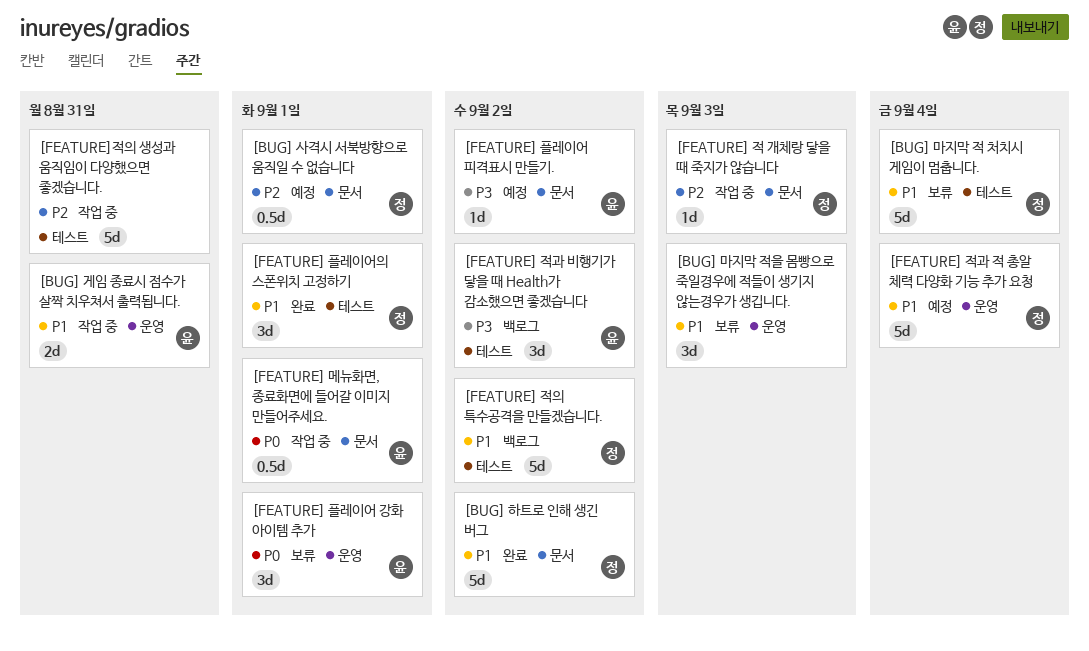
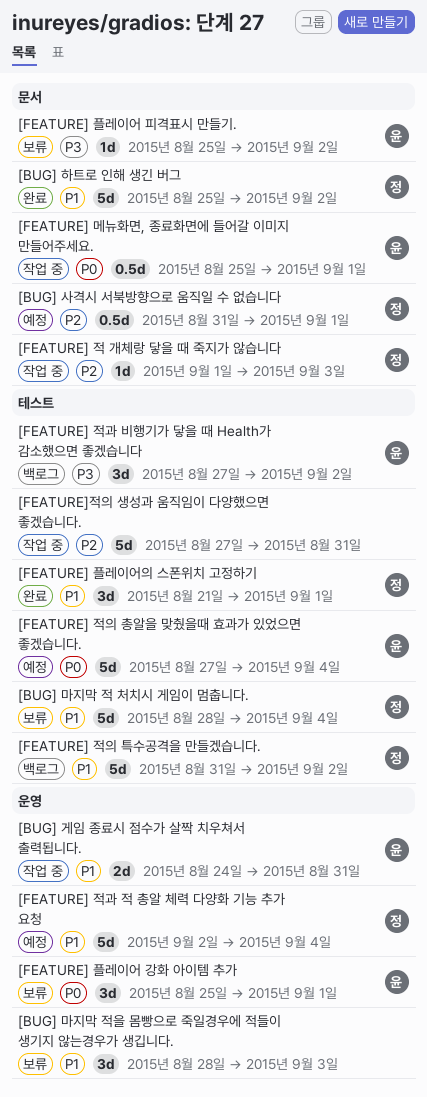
[FEATURE] 적의 총알을 맞췄을때 효과가 있었으면 좋겠습니다.: none -> present
[FEATURE] 플레이어 피격표시 만들기., status: 예정 -> 보류

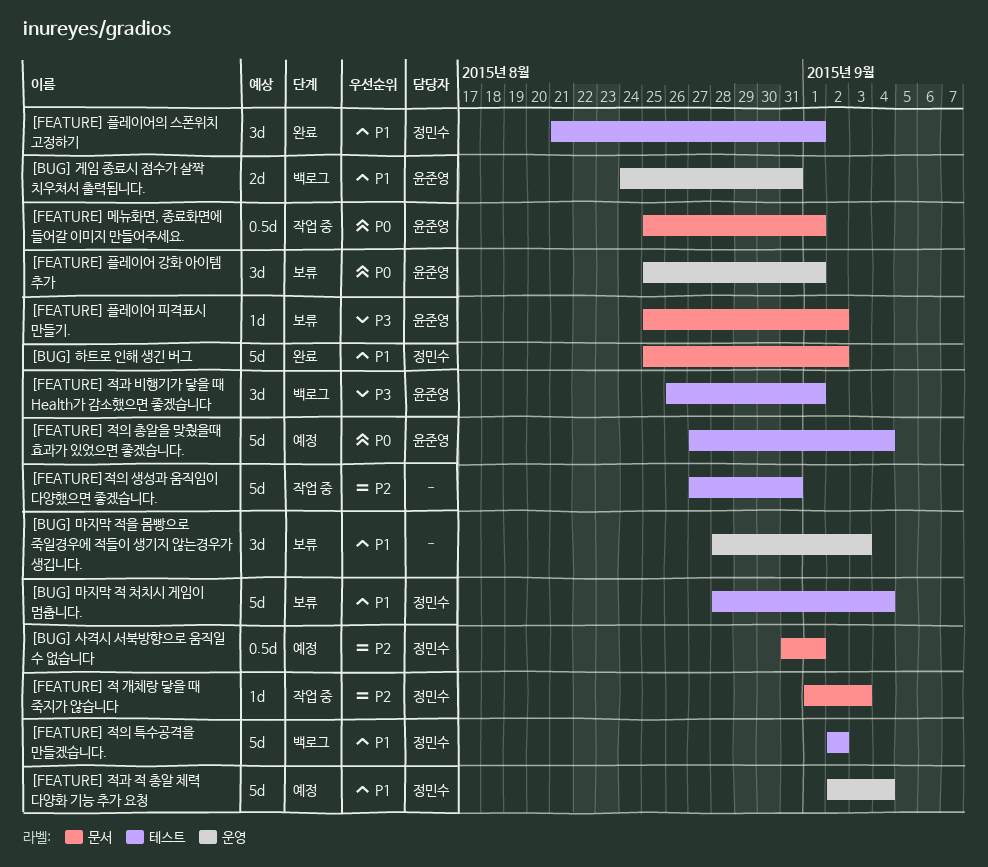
[BUG] 게임 종료시 점수가 살짝 치우쳐서 출력됩니다., status: 작업 중 -> 백로그
[FEATURE] 적과 비행기가 닿을 때 Health가 감소했으면 좋겠습니다, start: Aug 27 -> Aug 26
[FEATURE] 적과 비행기가 닿을 때 Health가 감소했으면 좋겠습니다, due: Sep 2 -> Sep 1
[FEATURE] 적의 특수공격을 만들겠습니다., start: Aug 31 -> Sep 2

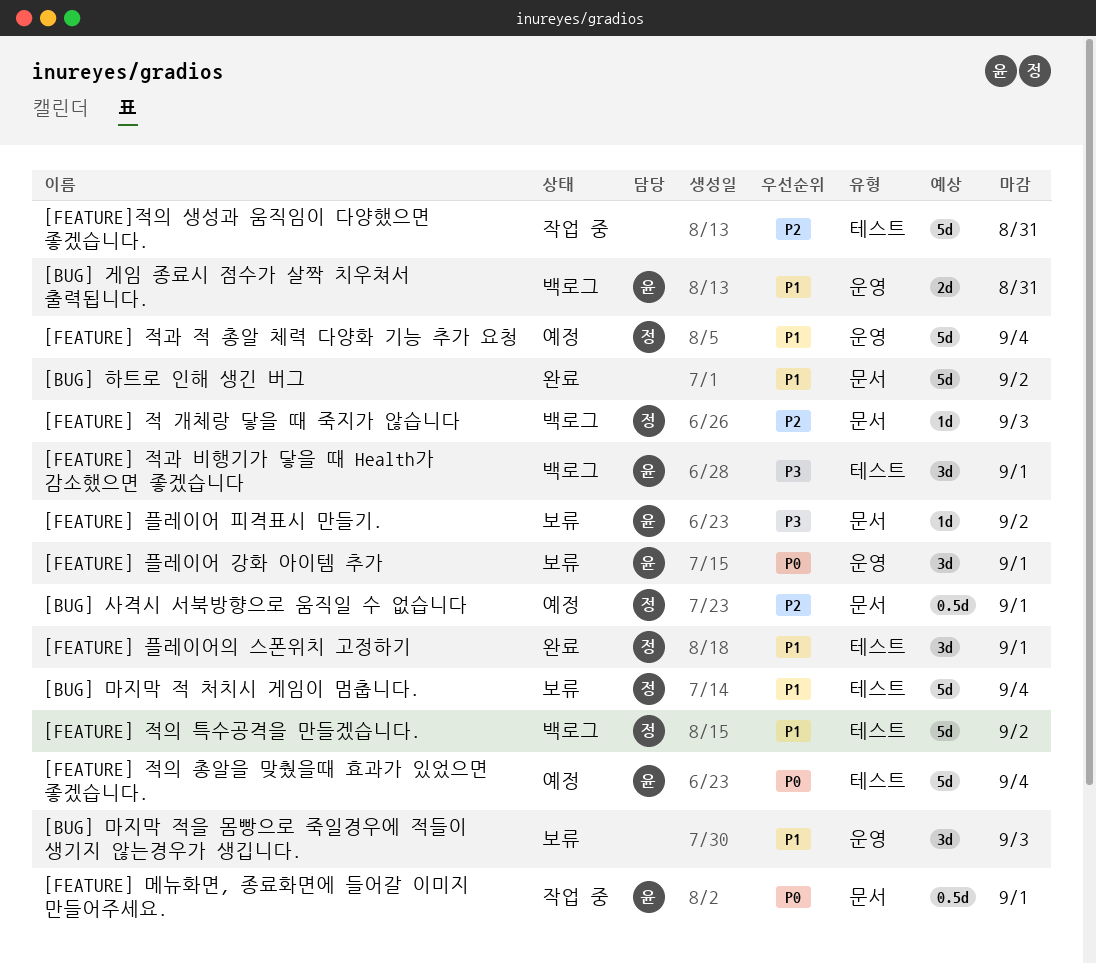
[BUG] 하트로 인해 생긴 버그, owner: 정민수 -> none
[FEATURE] 적 개체랑 닿을 때 죽지가 않습니다, status: 작업 중 -> 백로그

